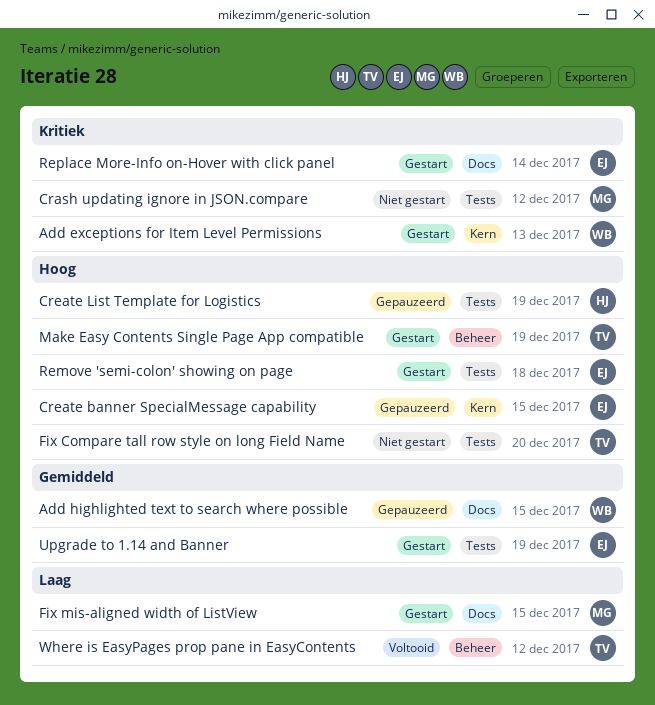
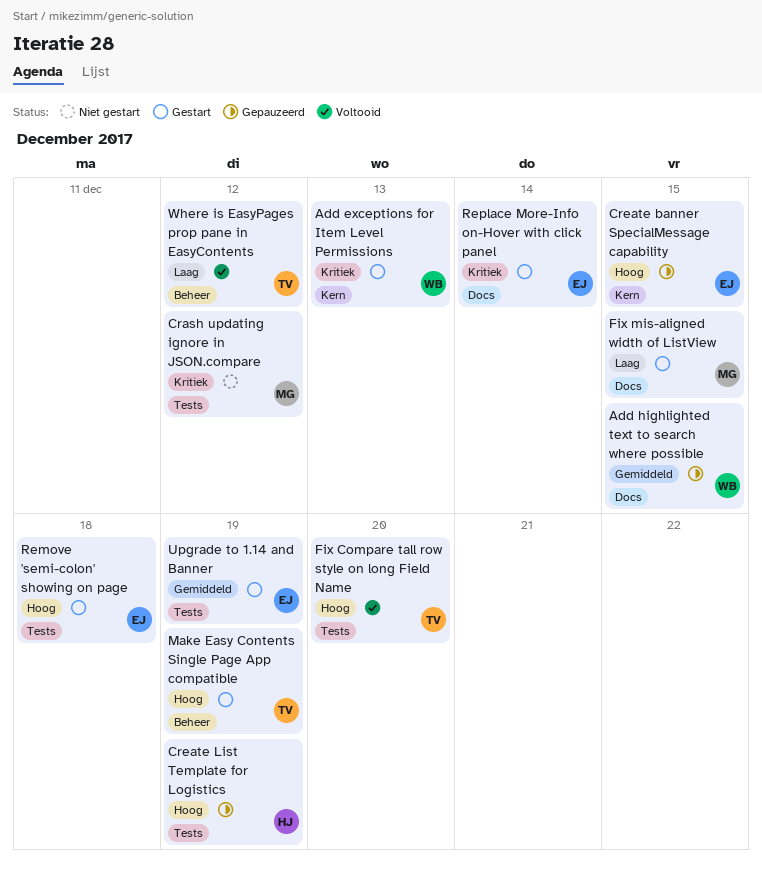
Fix Compare tall row style on long Field Name, status: Niet gestart -> Voltooid

